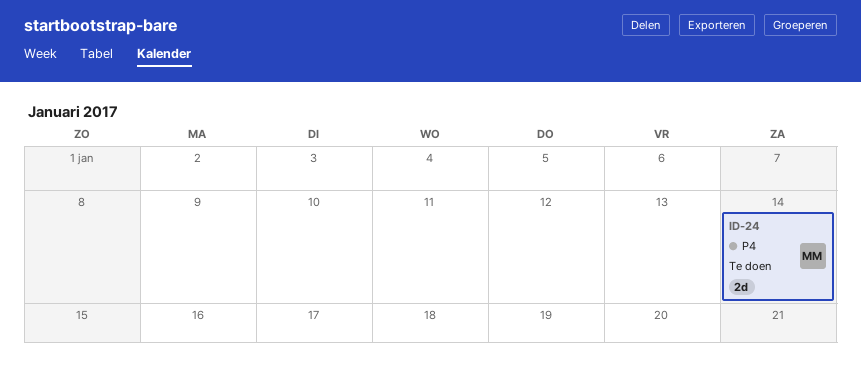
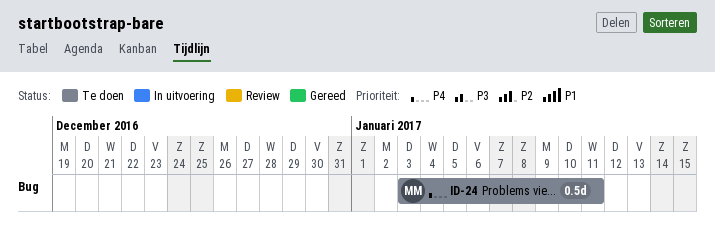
ID-24, estimate: 2d -> 0.5d
ID-24, due: Jan 14 -> Jan 11

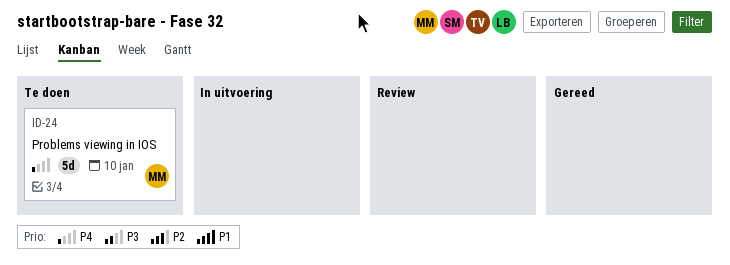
ID-24, estimate: 0.5d -> 5d
ID-24, due: Jan 11 -> Jan 10

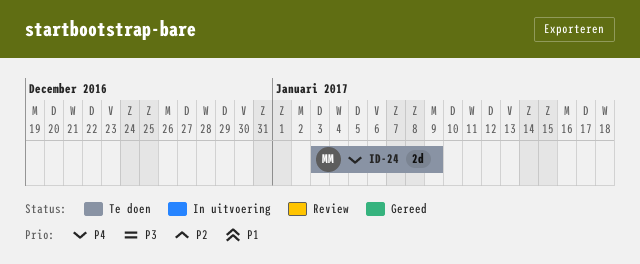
ID-24, estimate: 5d -> 2d
ID-24, due: Jan 10 -> Jan 9

